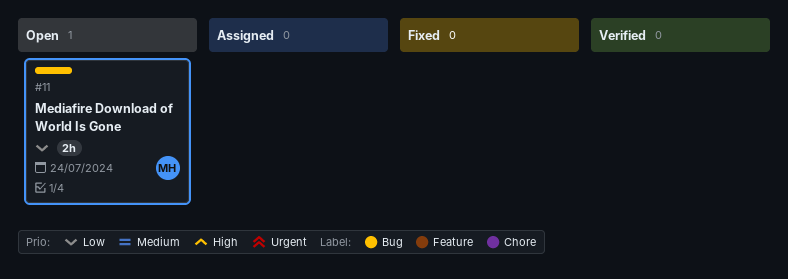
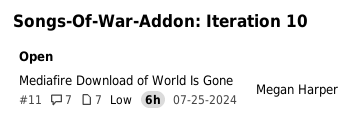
#11, estimate: 2h -> 6h
#11, due: Jul 24 -> Jul 25

